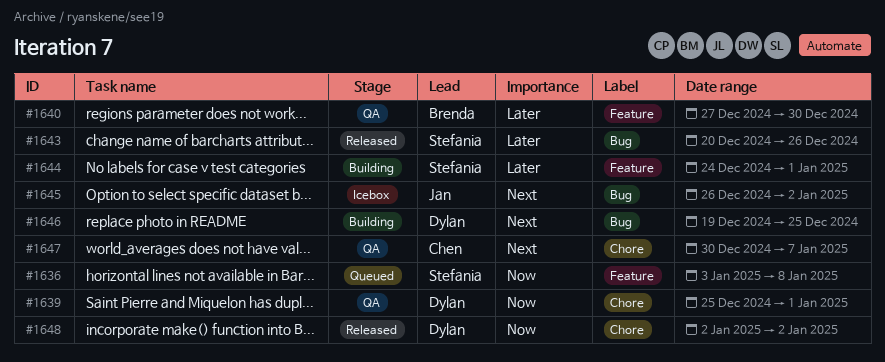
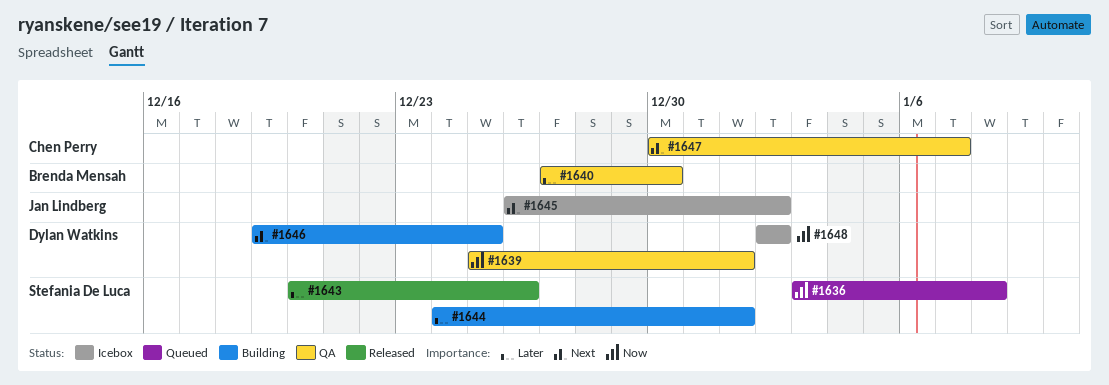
#1648, status: Released -> Icebox

